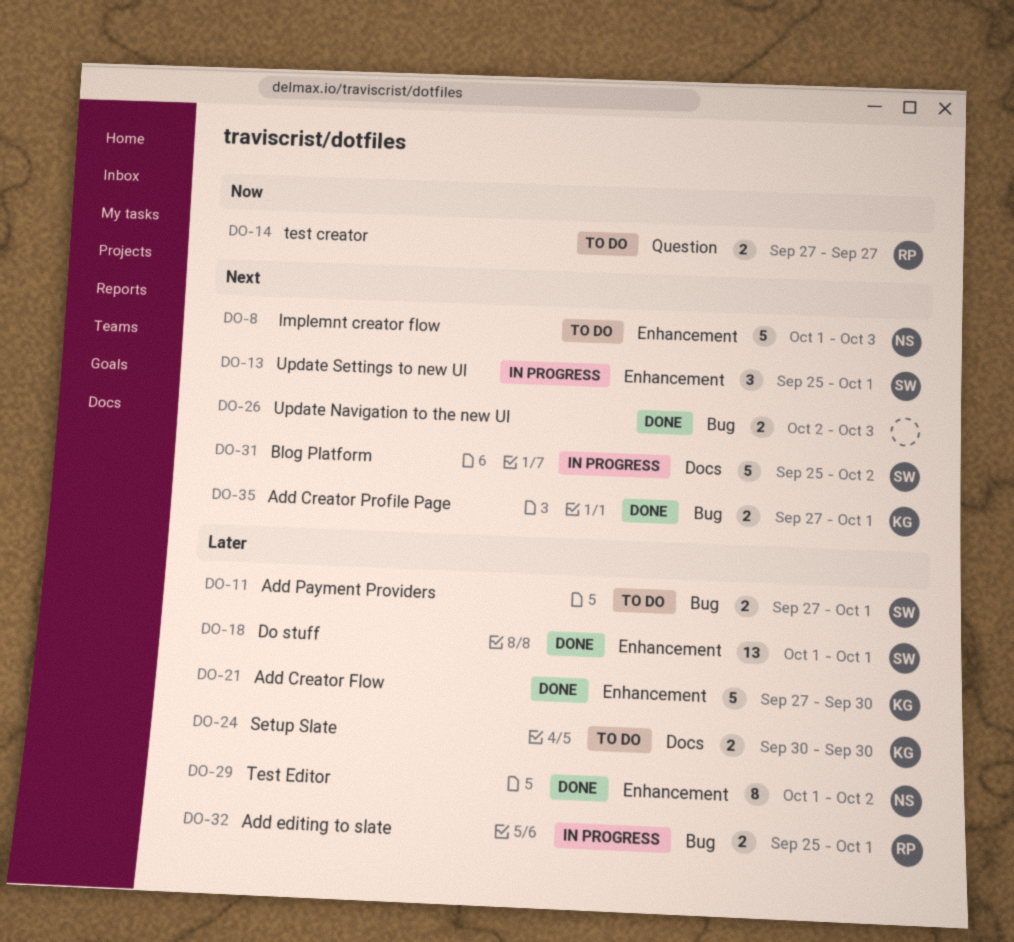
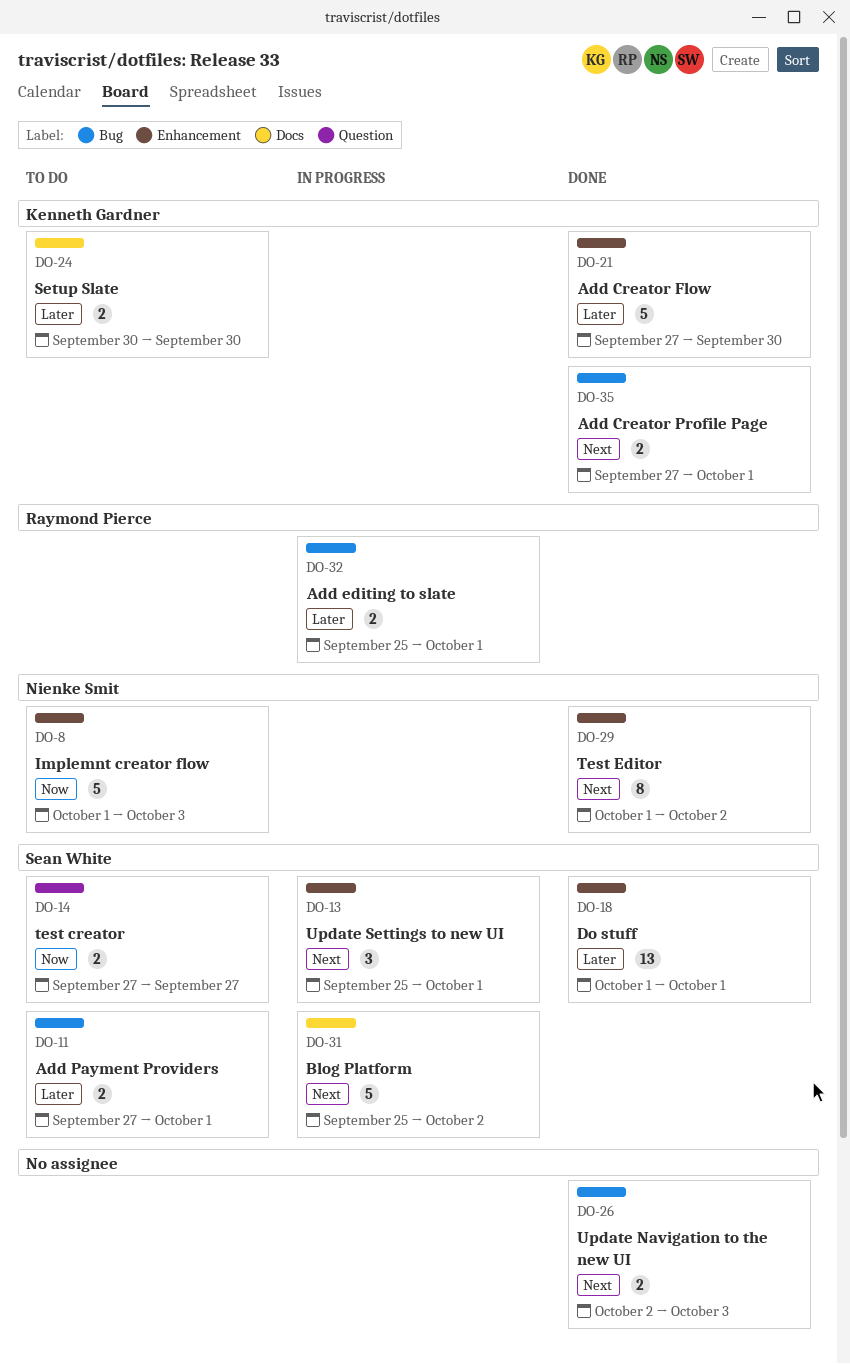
DO-8, priority: Next -> Now
DO-14, owner: Raymond Pierce -> Sean White
DO-29, priority: Later -> Next

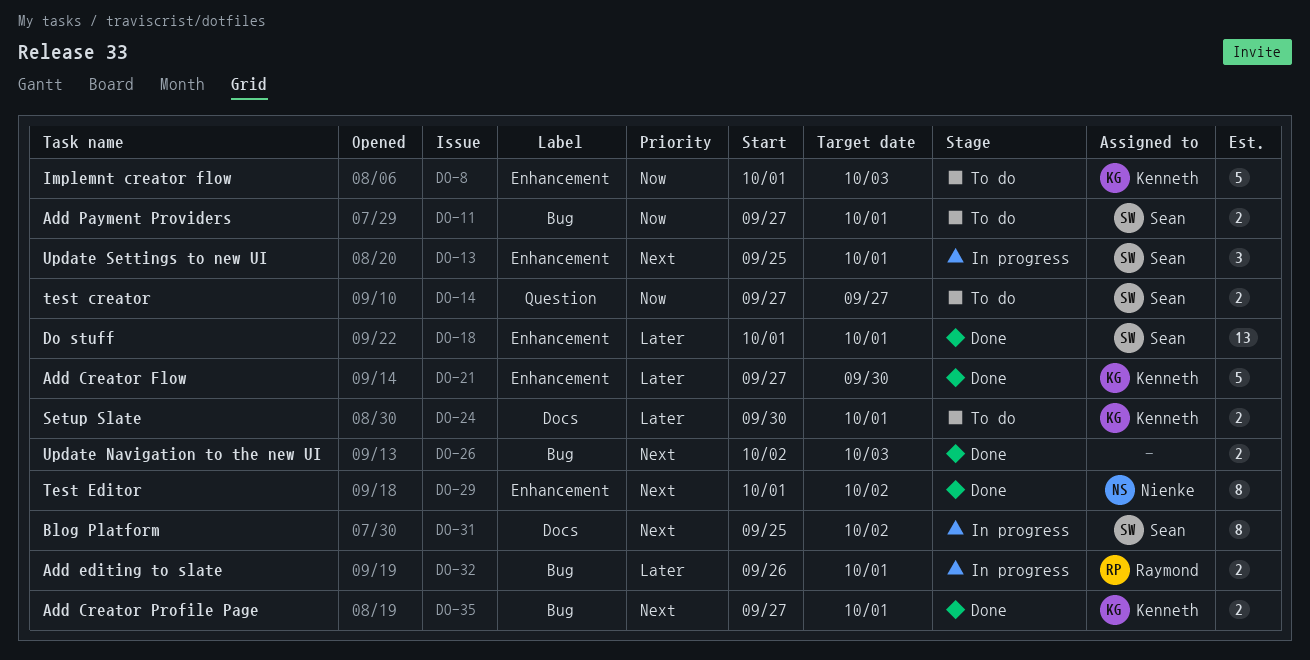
DO-8, owner: Nienke Smit -> Kenneth Gardner
DO-11, priority: Later -> Now
DO-24, due: Sep 30 -> Oct 1
DO-31, estimate: 5 -> 8
DO-32, start: Sep 25 -> Sep 26

